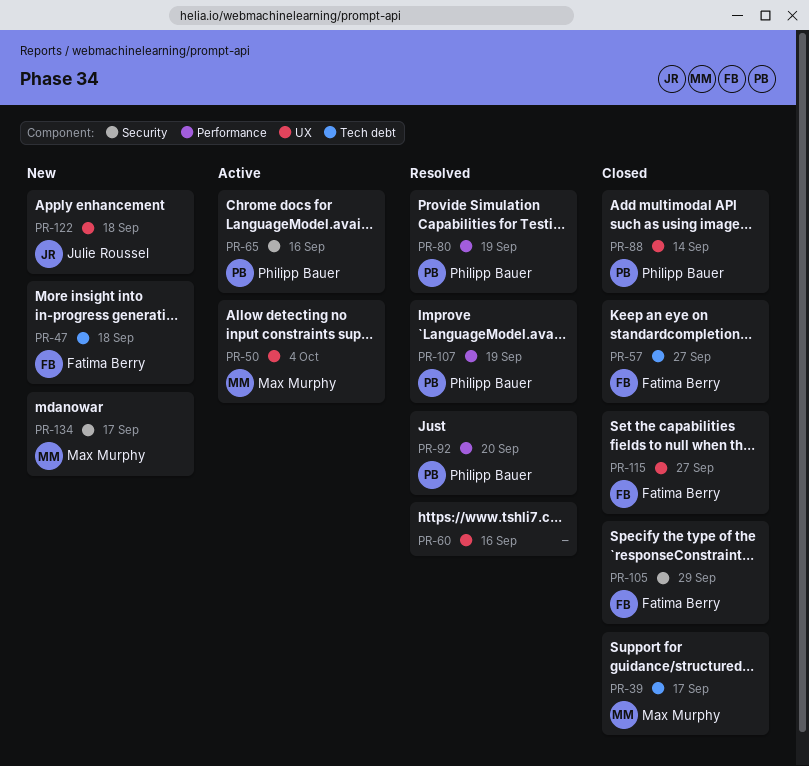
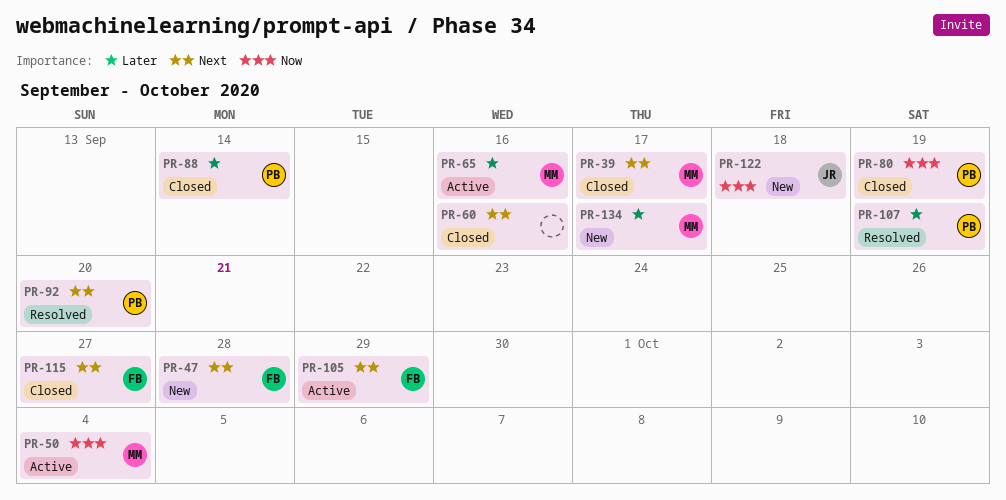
PR-47, due: Sep 18 -> Sep 28
PR-57: present -> none
PR-60, status: Resolved -> Closed
PR-65, owner: Philipp Bauer -> Max Murphy
PR-80, status: Resolved -> Closed
PR-105, status: Closed -> Active

